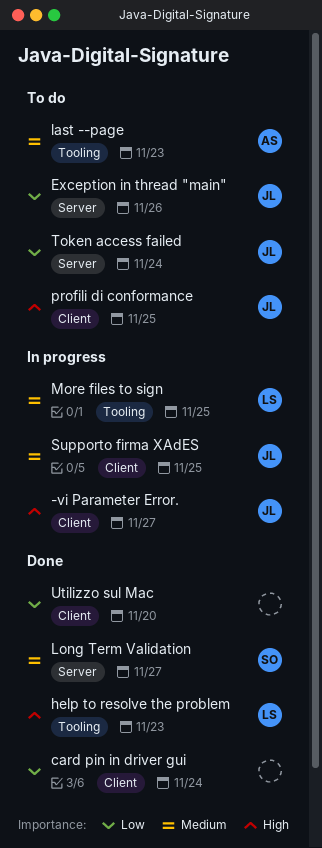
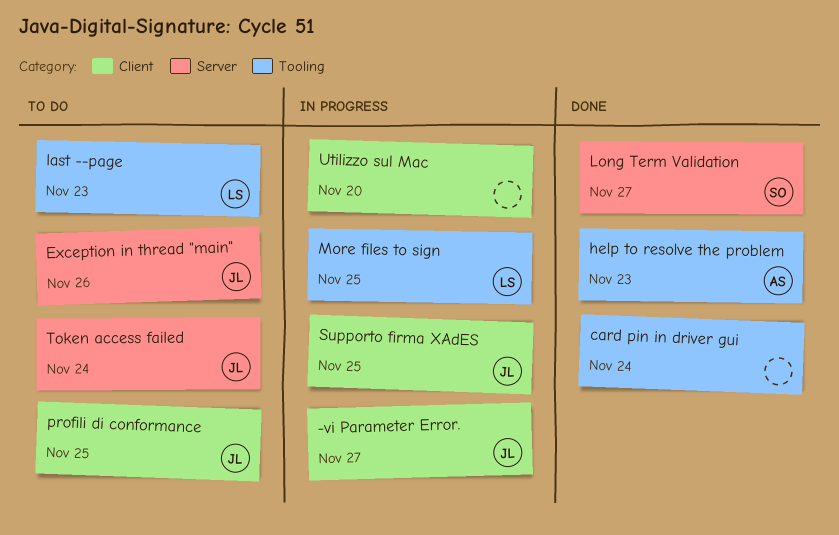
card pin in driver gui, label: Client -> Tooling
help to resolve the problem, owner: LS -> AS
last --page, owner: AS -> LS
Utilizzo sul Mac, status: Done -> In progress

